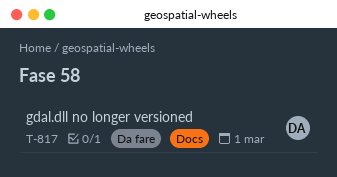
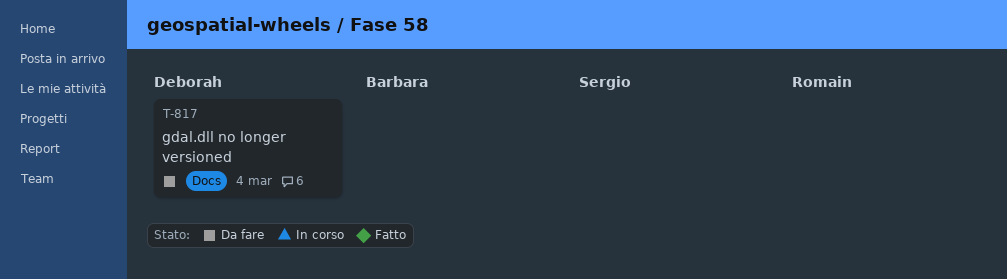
T-817, due: Mar 1 -> Mar 4

